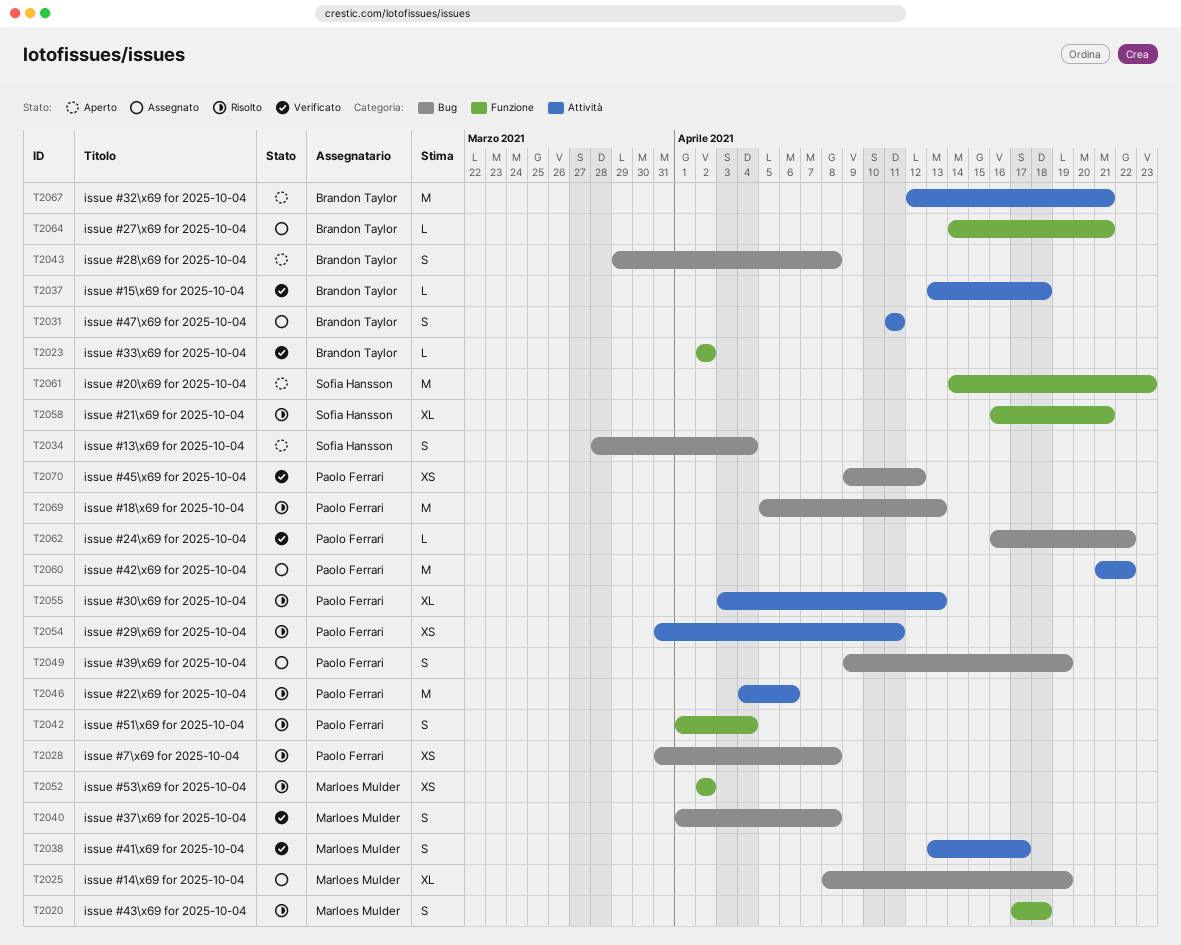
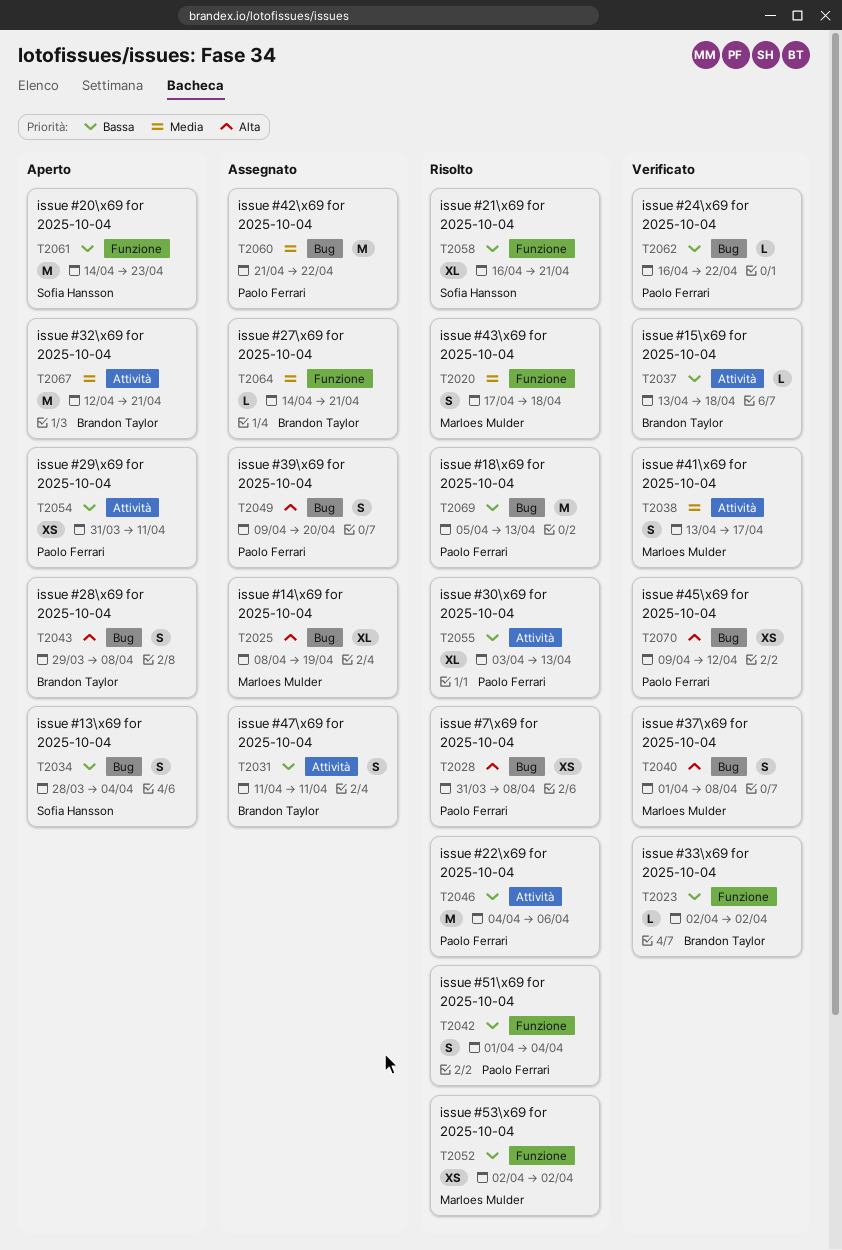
T2049, due: Apr 19 -> Apr 20
T2054, status: Risolto -> Aperto
T2060, label: Attività -> Bug

